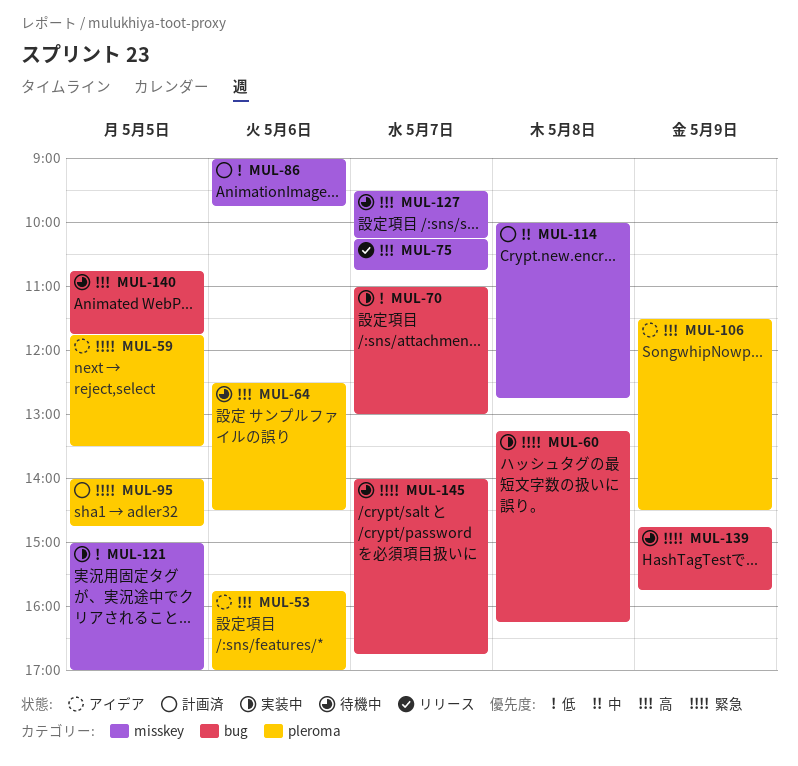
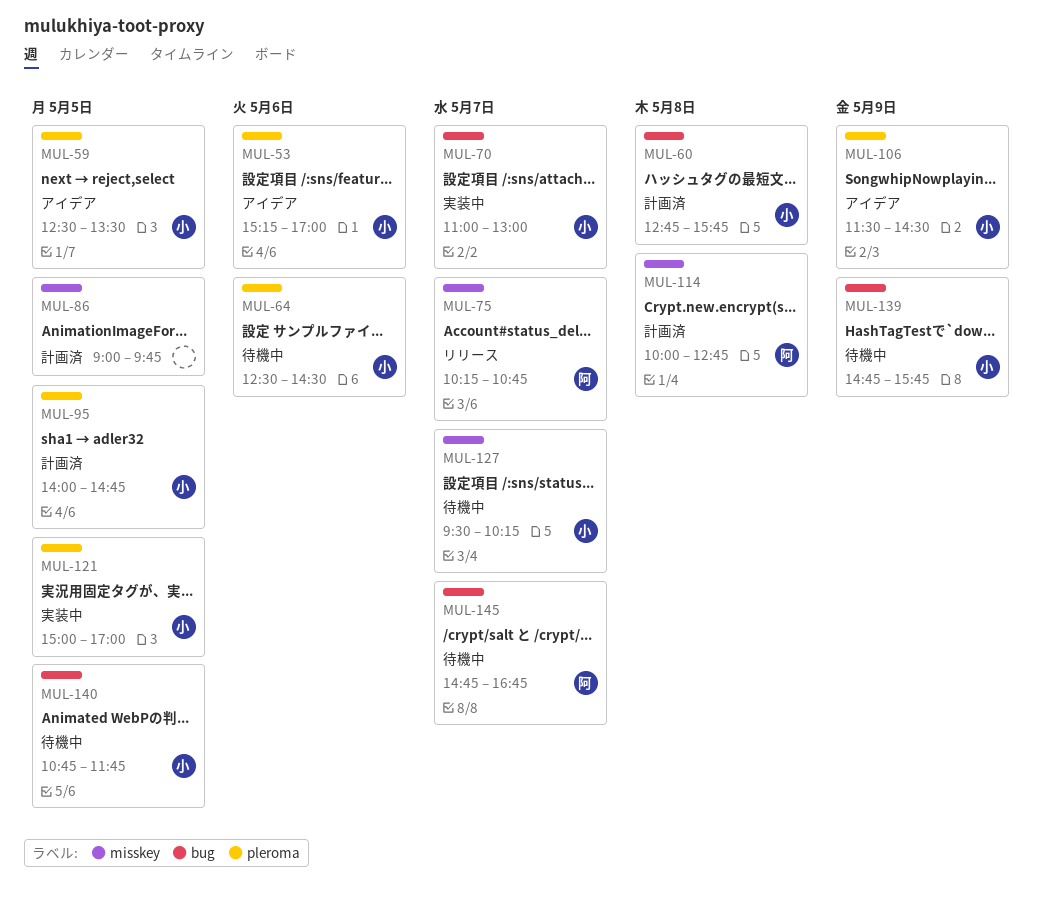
MUL-53, begins: 15:45 -> 15:15
MUL-59, begins: 11:45 -> 12:30
MUL-60, status: 実装中 -> 計画済
MUL-60, begins: 13:15 -> 12:45
MUL-60, ends: 16:15 -> 15:45
MUL-86, day: May 6 -> May 5
MUL-121, label: misskey -> pleroma
MUL-145, begins: 14:00 -> 14:45

